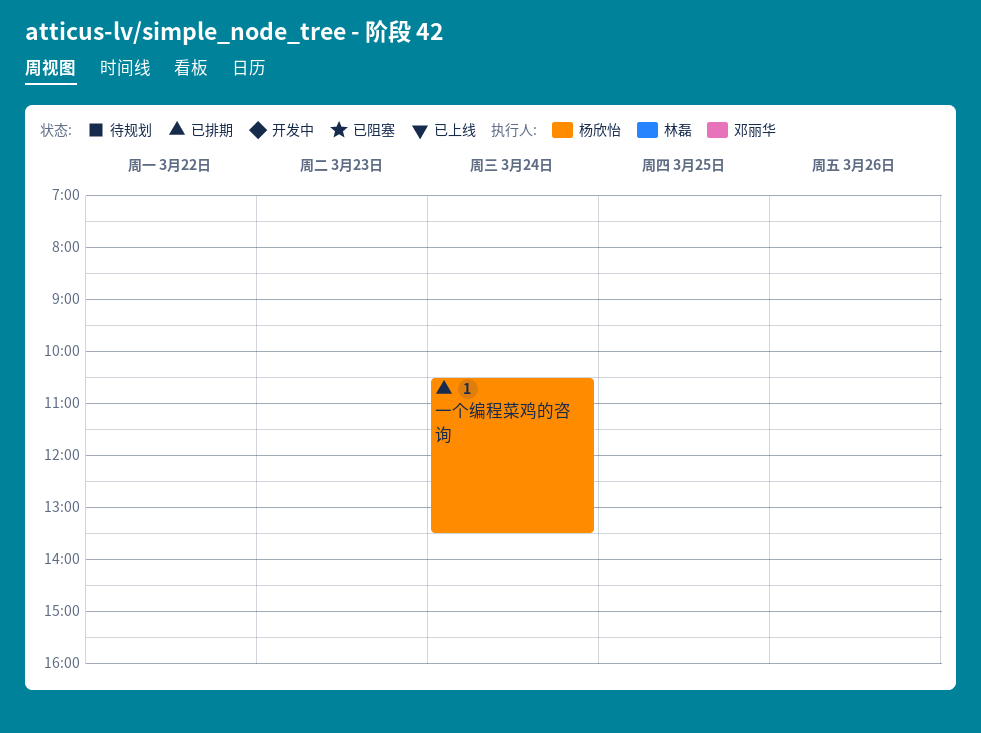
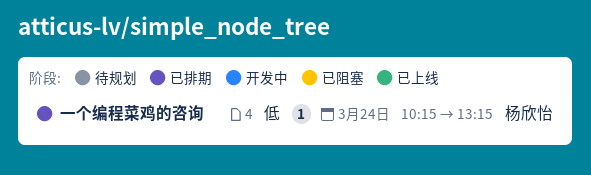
一个编程菜鸡的咨询, begins: 10:30 -> 10:15
一个编程菜鸡的咨询, ends: 13:30 -> 13:15

